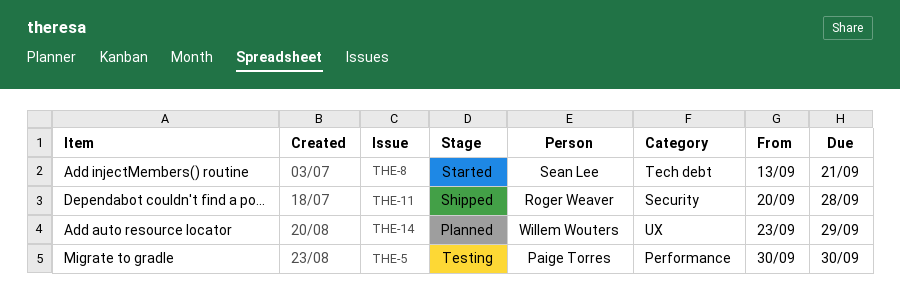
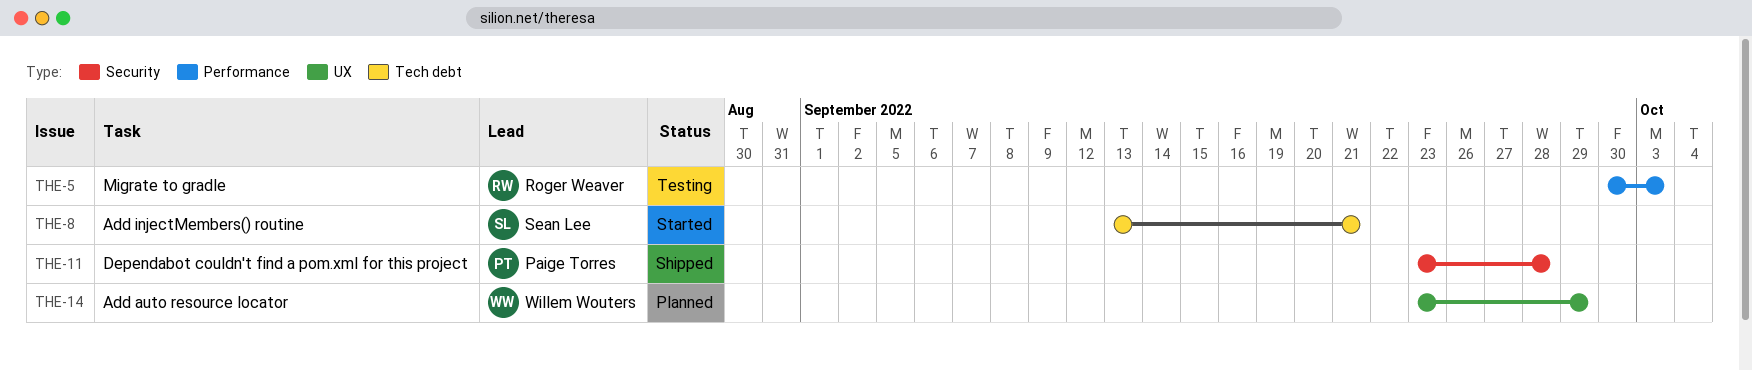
THE-5, owner: Paige Torres -> Roger Weaver
THE-5, due: Sep 30 -> Oct 3
THE-11, owner: Roger Weaver -> Paige Torres
THE-11, start: Sep 20 -> Sep 23

